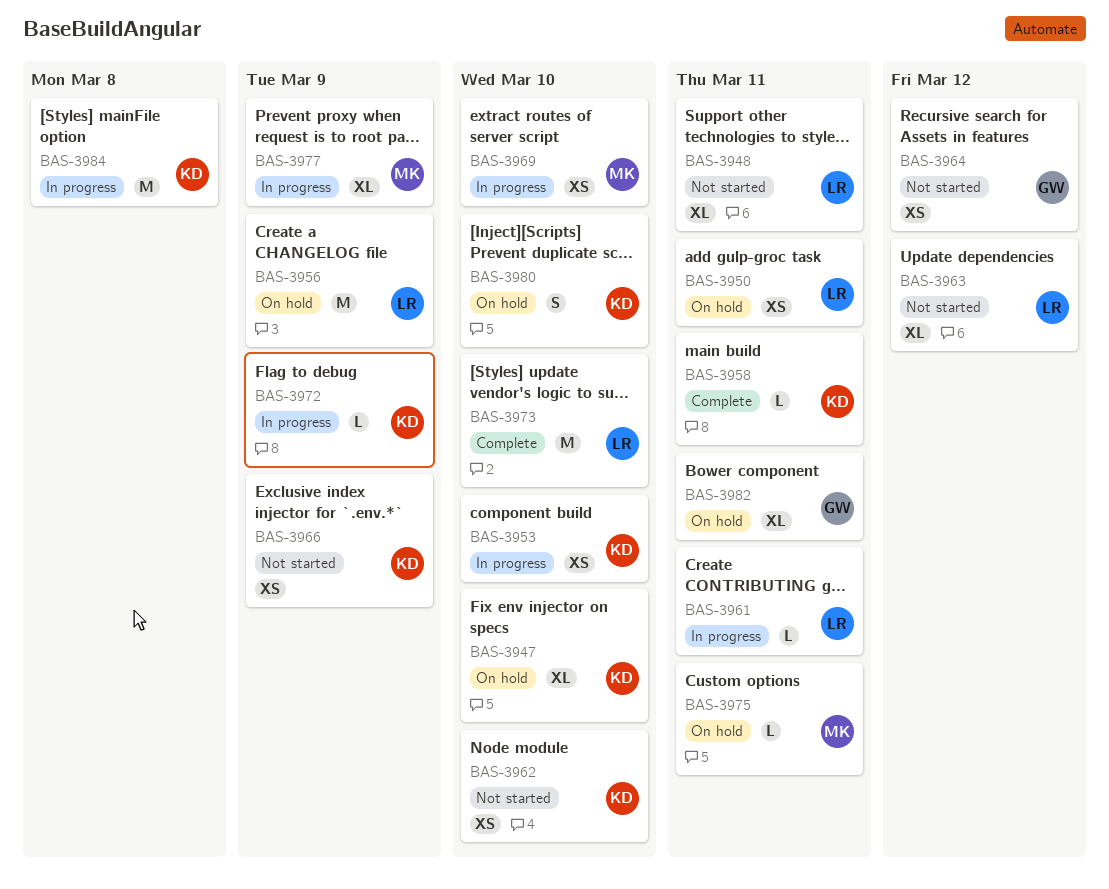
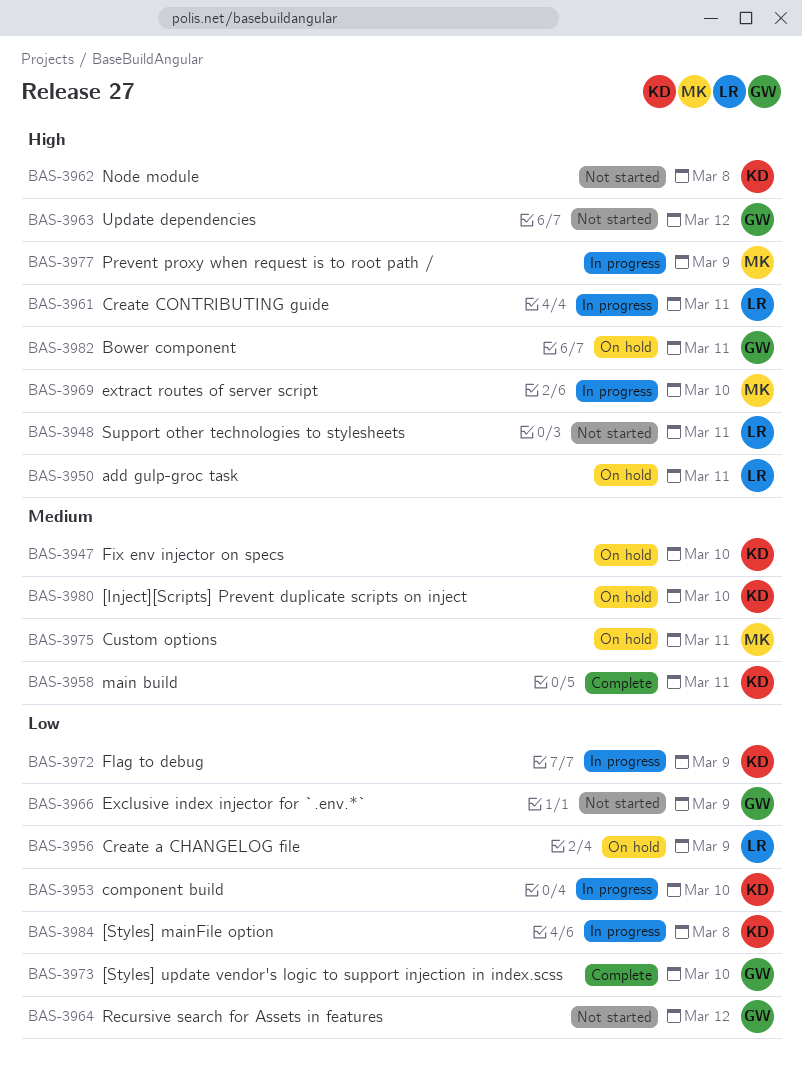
BAS-3962, due: Mar 10 -> Mar 8
BAS-3963, owner: LR -> GW
BAS-3966, owner: KD -> GW
BAS-3973, owner: LR -> GW

